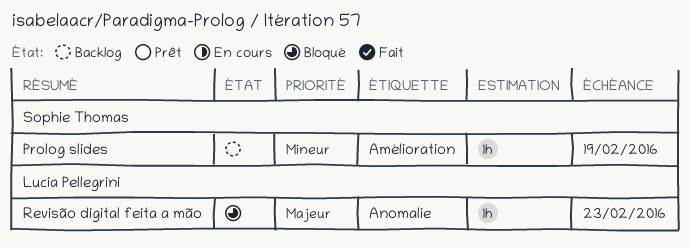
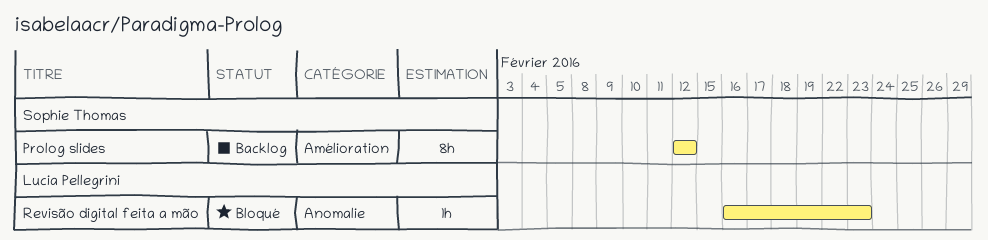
Prolog slides, estimate: 1h -> 8h
Prolog slides, due: Feb 19 -> Feb 12

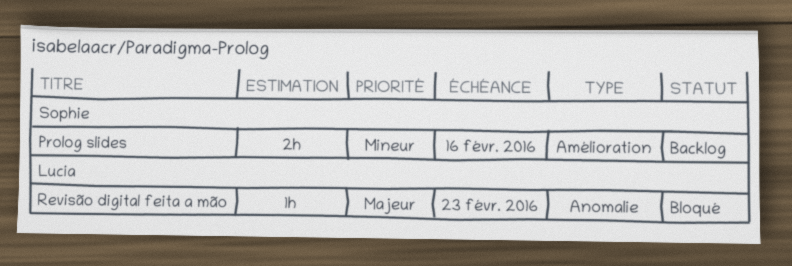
Prolog slides, estimate: 8h -> 2h
Prolog slides, due: Feb 12 -> Feb 16

